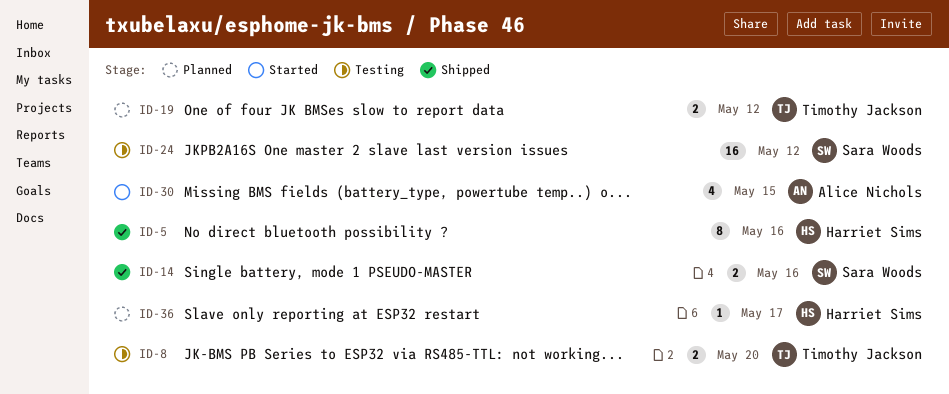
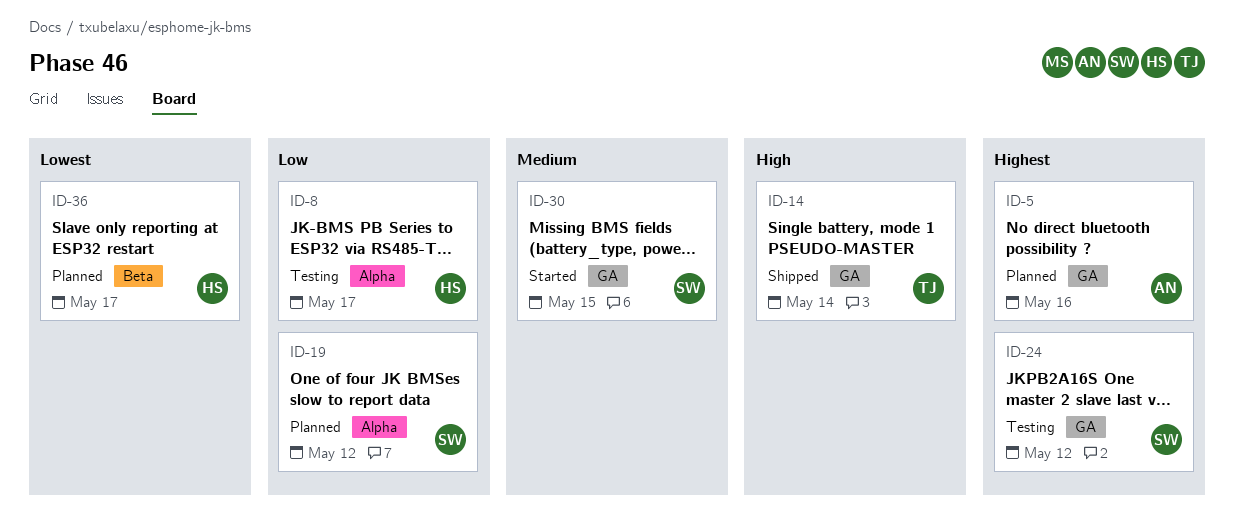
ID-5, status: Shipped -> Planned
ID-5, owner: Harriet Sims -> Alice Nichols
ID-8, owner: Timothy Jackson -> Harriet Sims
ID-8, due: May 20 -> May 17
ID-14, owner: Sara Woods -> Timothy Jackson
ID-14, due: May 16 -> May 14
ID-19, owner: Timothy Jackson -> Sara Woods
ID-30, owner: Alice Nichols -> Sara Woods

